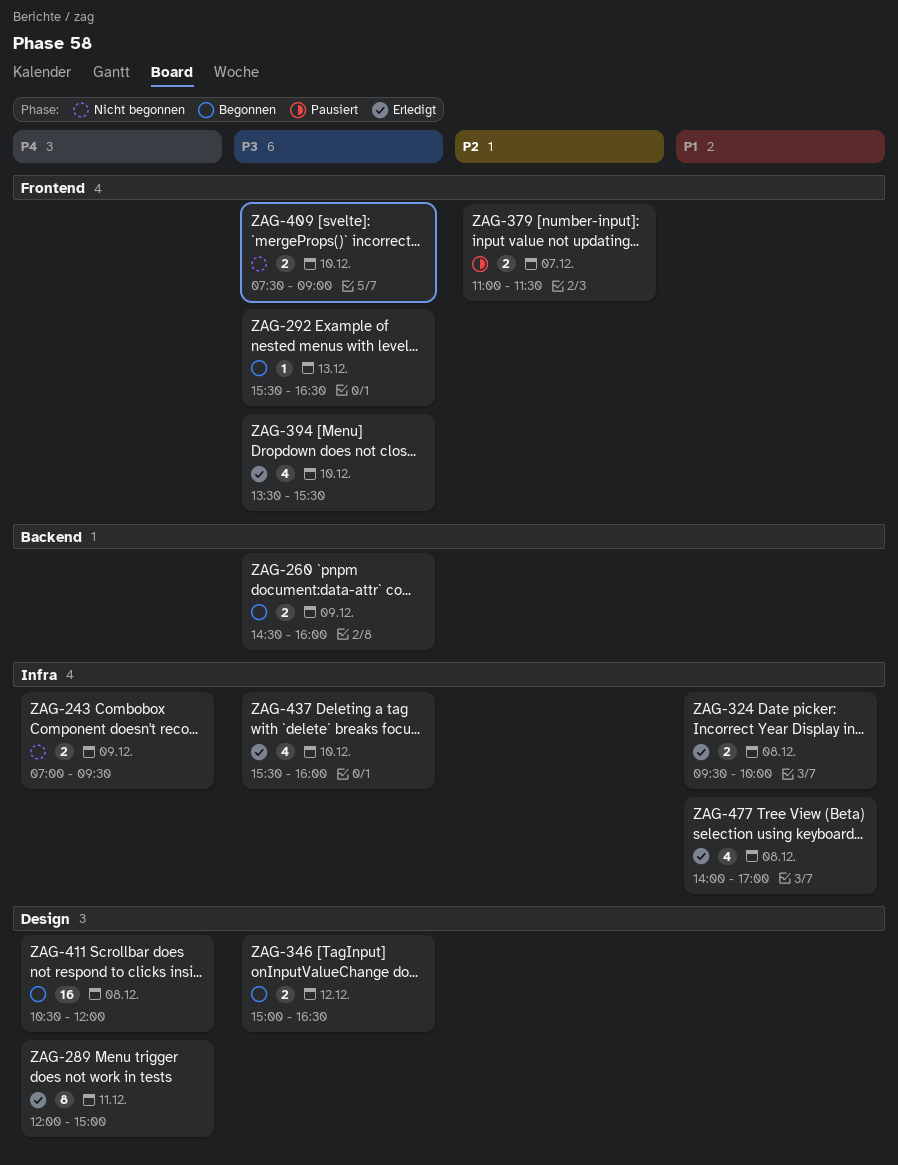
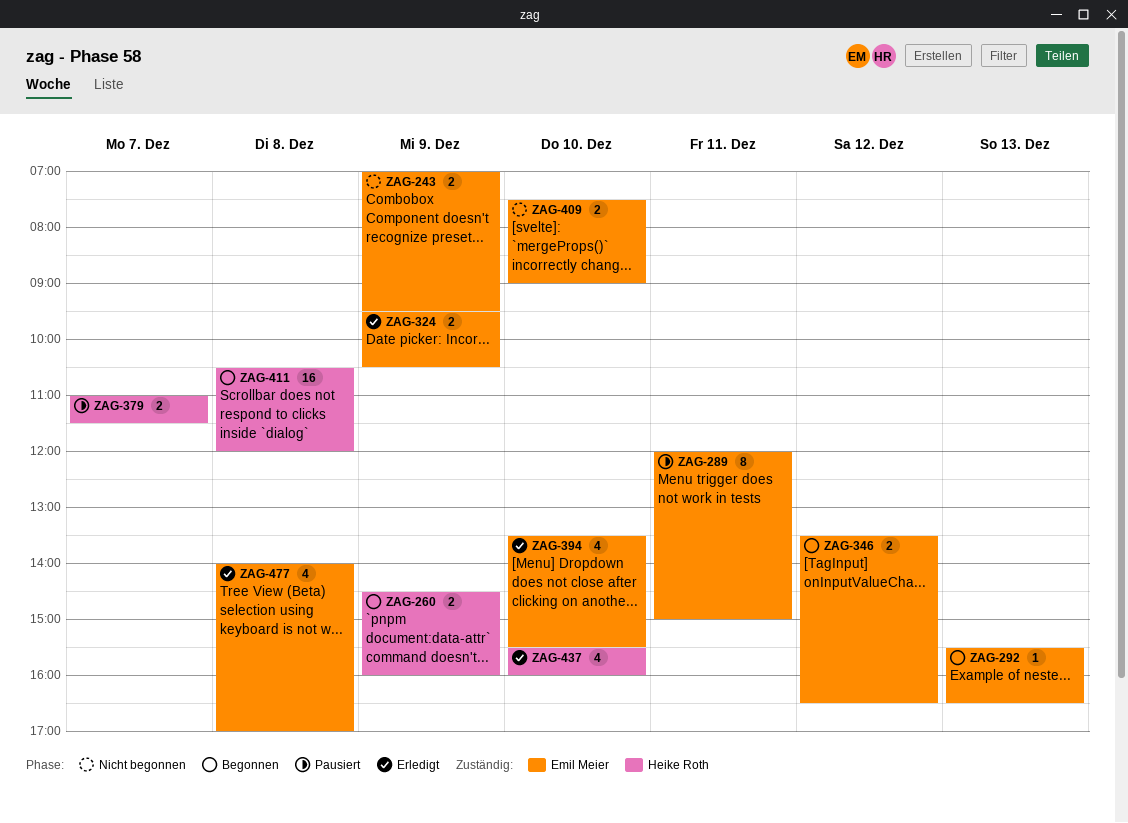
ZAG-289, status: Erledigt -> Pausiert
ZAG-324, day: Dec 8 -> Dec 9
ZAG-324, ends: 10:00 -> 10:30
ZAG-346, begins: 15:00 -> 13:30

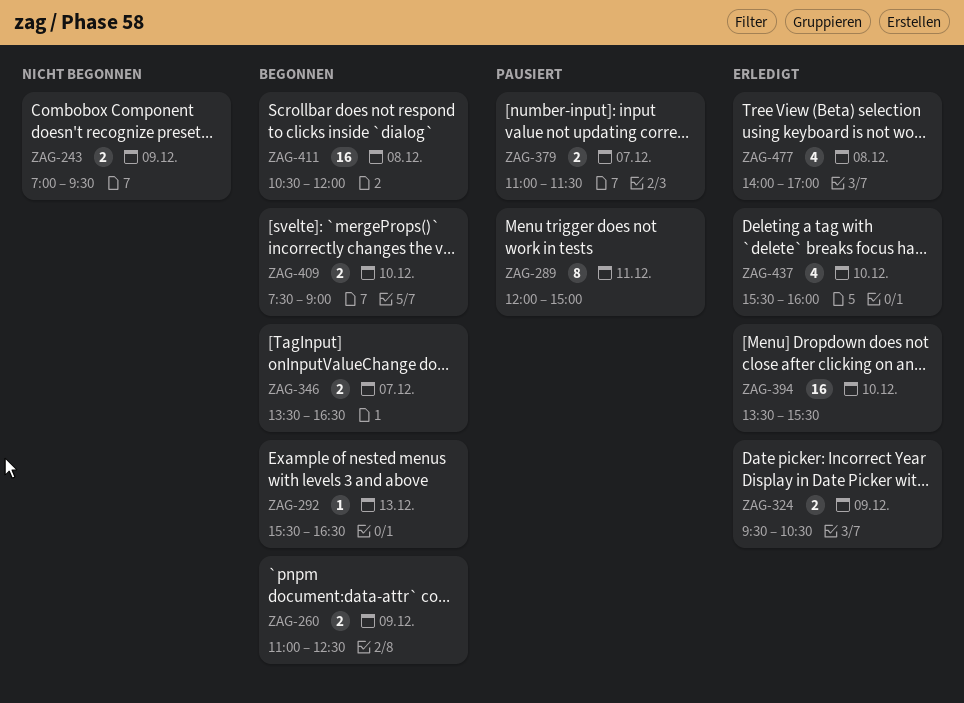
ZAG-260, begins: 14:30 -> 11:00
ZAG-260, ends: 16:00 -> 12:30
ZAG-346, day: Dec 12 -> Dec 7
ZAG-394, estimate: 4 -> 16
ZAG-409, status: Nicht begonnen -> Begonnen

